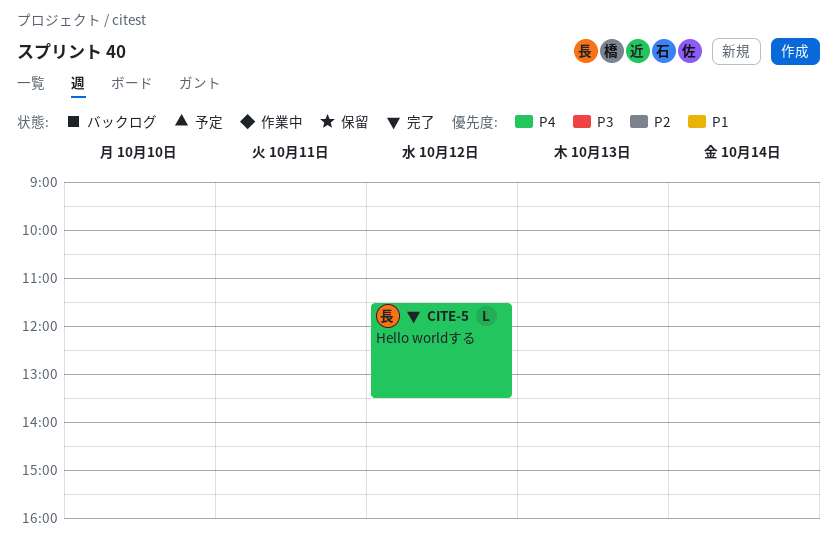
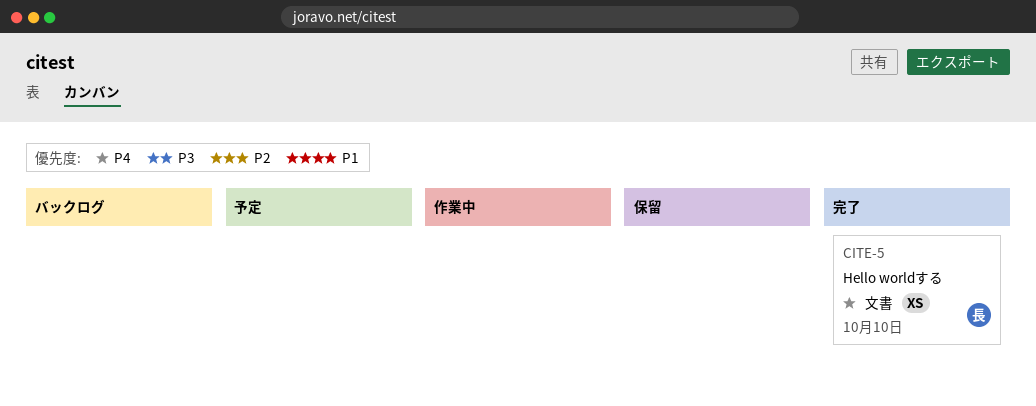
CITE-5, estimate: L -> XS
CITE-5, day: Oct 12 -> Oct 10

